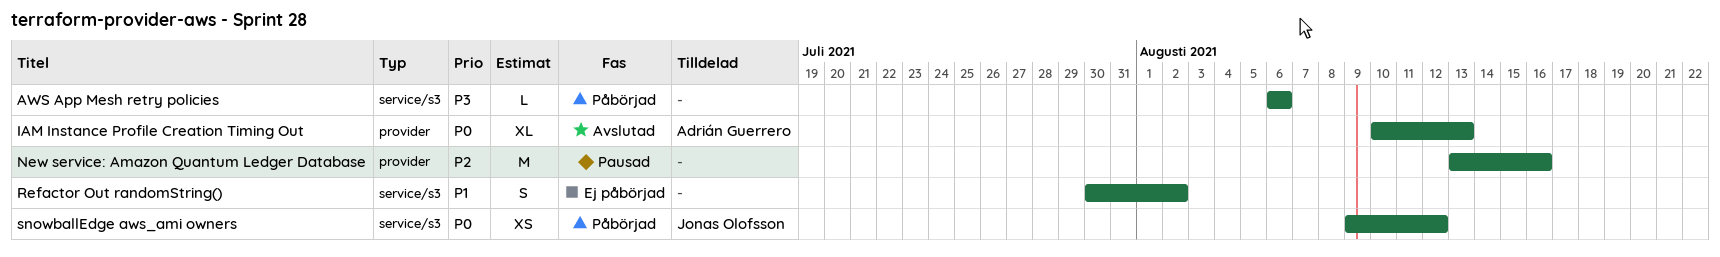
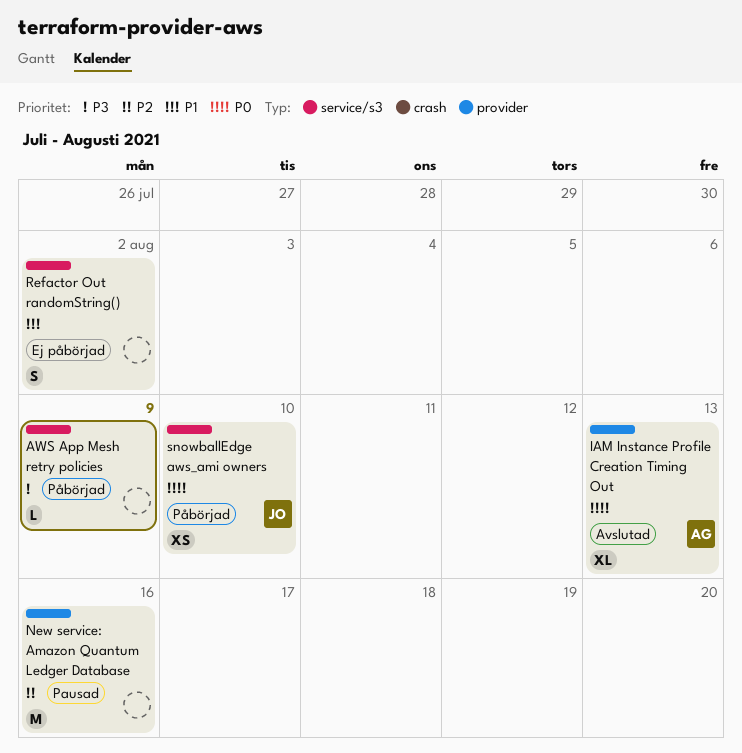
AWS App Mesh retry policies, due: Aug 6 -> Aug 9
snowballEdge aws_ami owners, due: Aug 12 -> Aug 10

